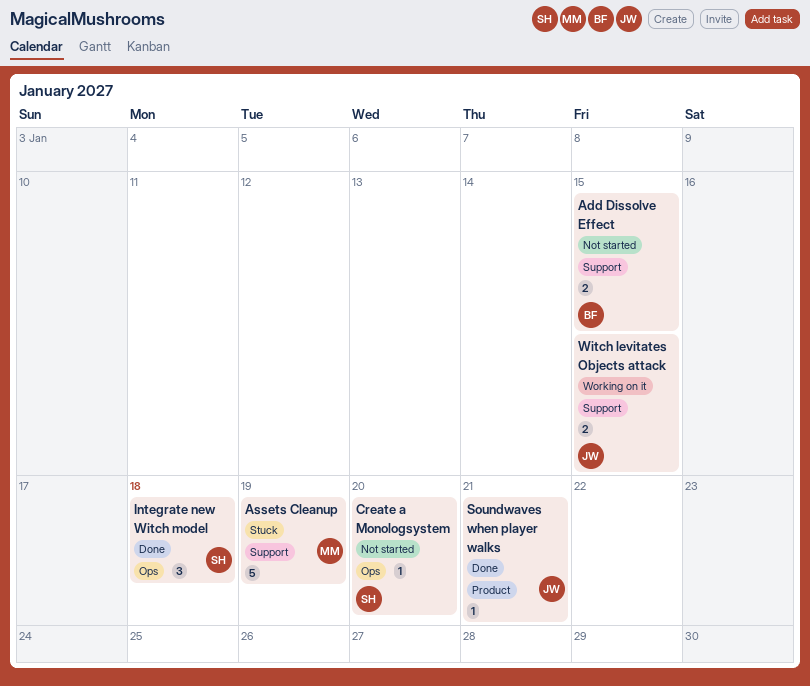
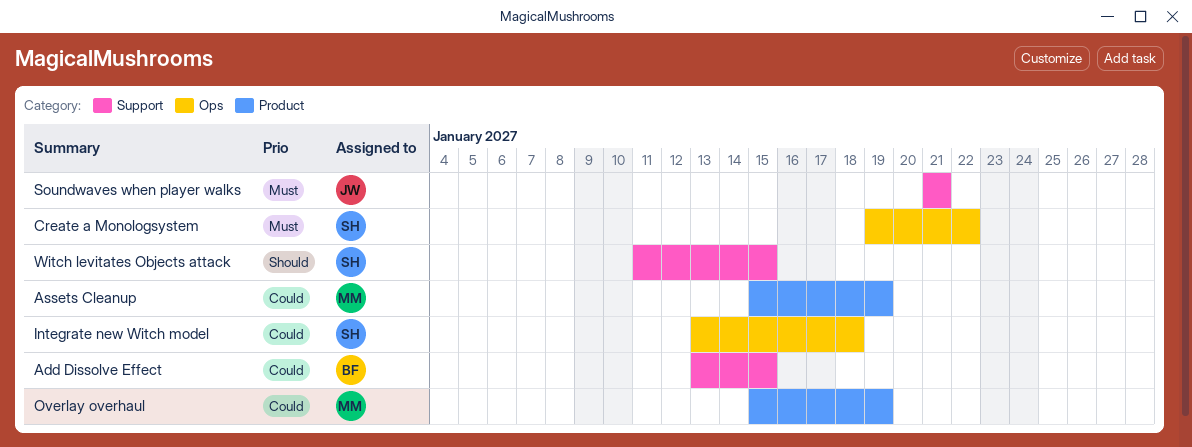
Assets Cleanup, label: Support -> Product
Create a Monologsystem, due: Jan 20 -> Jan 22
Overlay overhaul: none -> present
Soundwaves when player walks, label: Product -> Support
Witch levitates Objects attack, owner: JW -> SH

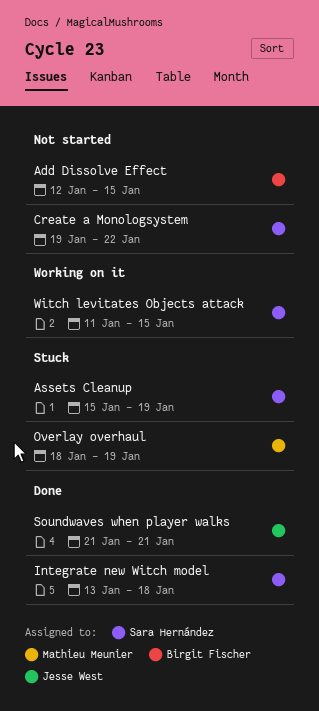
Add Dissolve Effect, start: Jan 13 -> Jan 12
Assets Cleanup, owner: Mathieu Meunier -> Sara Hernández
Overlay overhaul, start: Jan 15 -> Jan 18

